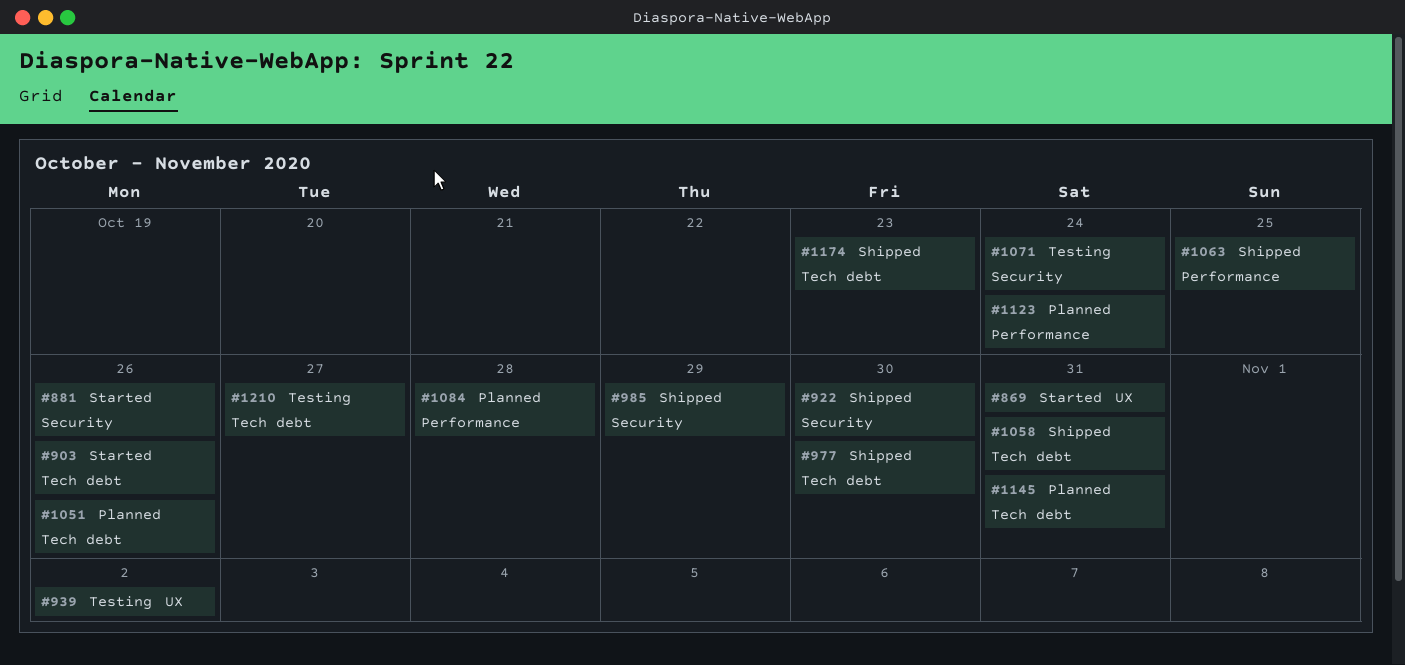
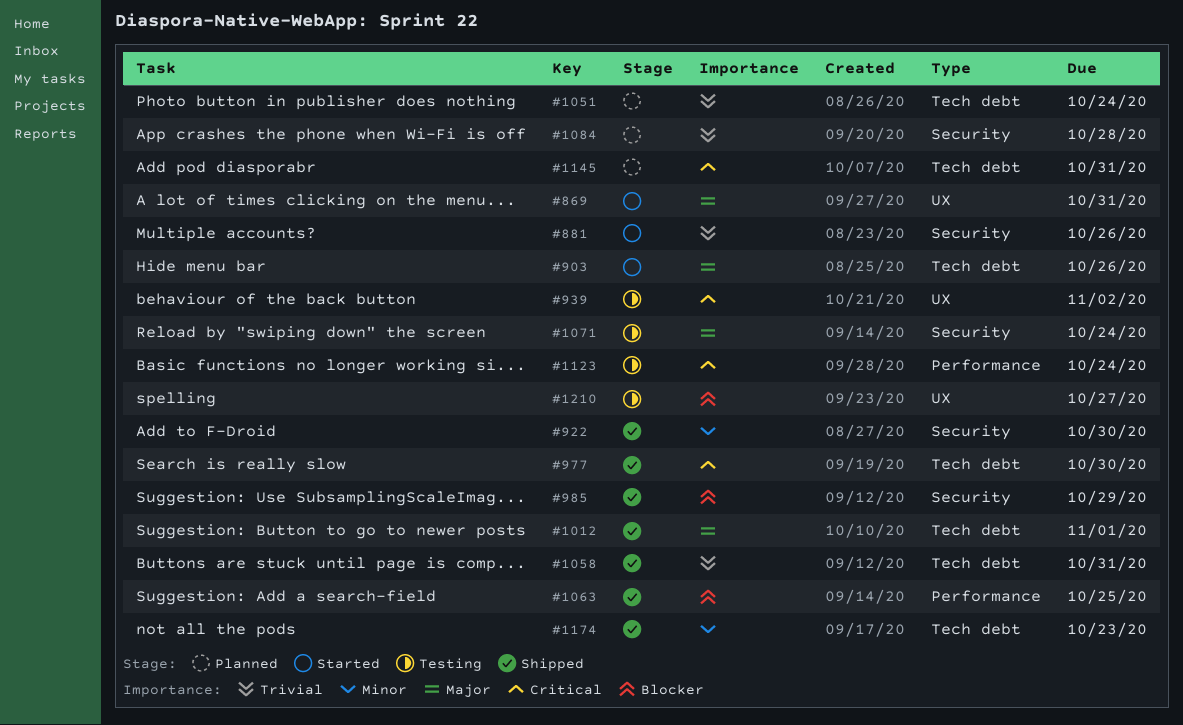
#1012: none -> present
#1051, due: Oct 26 -> Oct 24
#1084, label: Performance -> Security
#1123, status: Planned -> Testing
#1210, label: Tech debt -> UX

